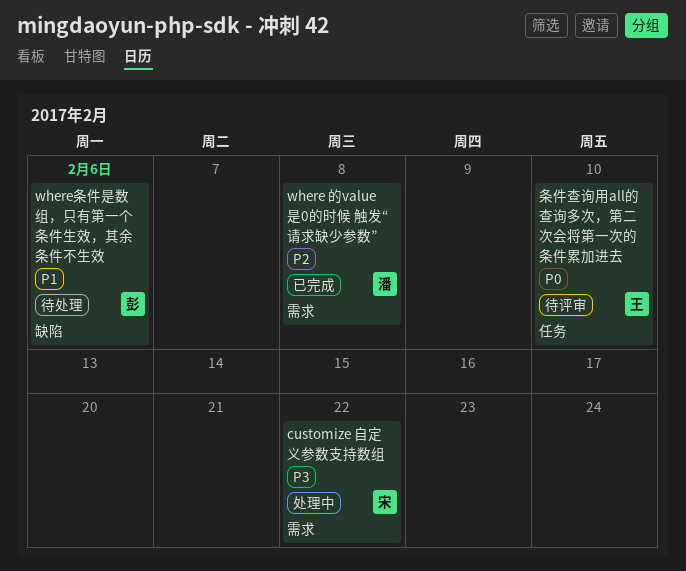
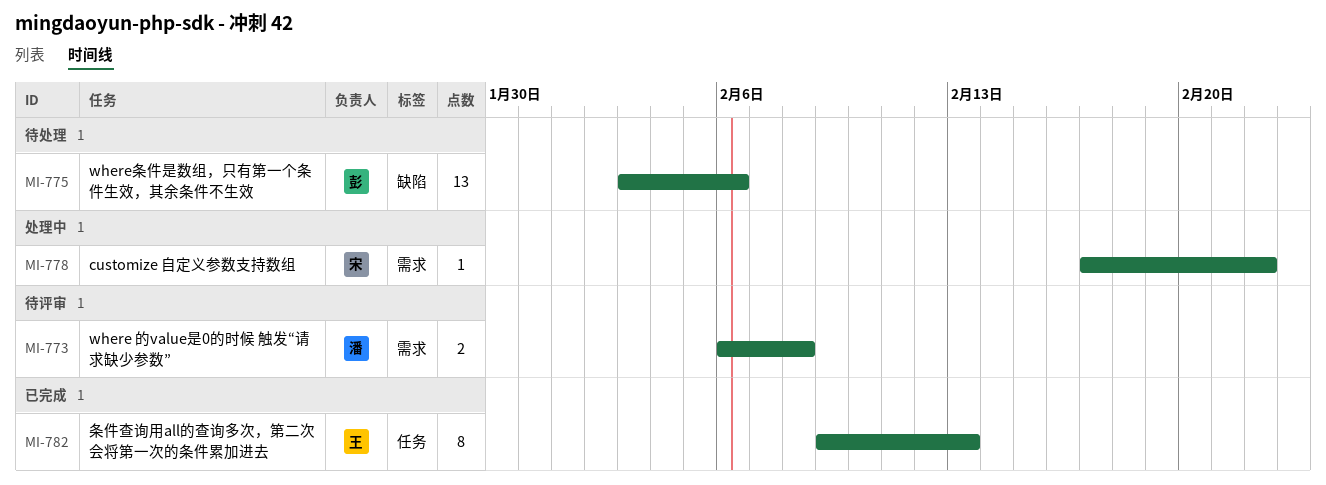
where 的value是0的时候 触发“请求缺少参数”, status: 已完成 -> 待评审
条件查询用all的查询多次，第二次会将第一次的条件累加进去, status: 待评审 -> 已完成
条件查询用all的查询多次，第二次会将第一次的条件累加进去, due: Feb 10 -> Feb 13

